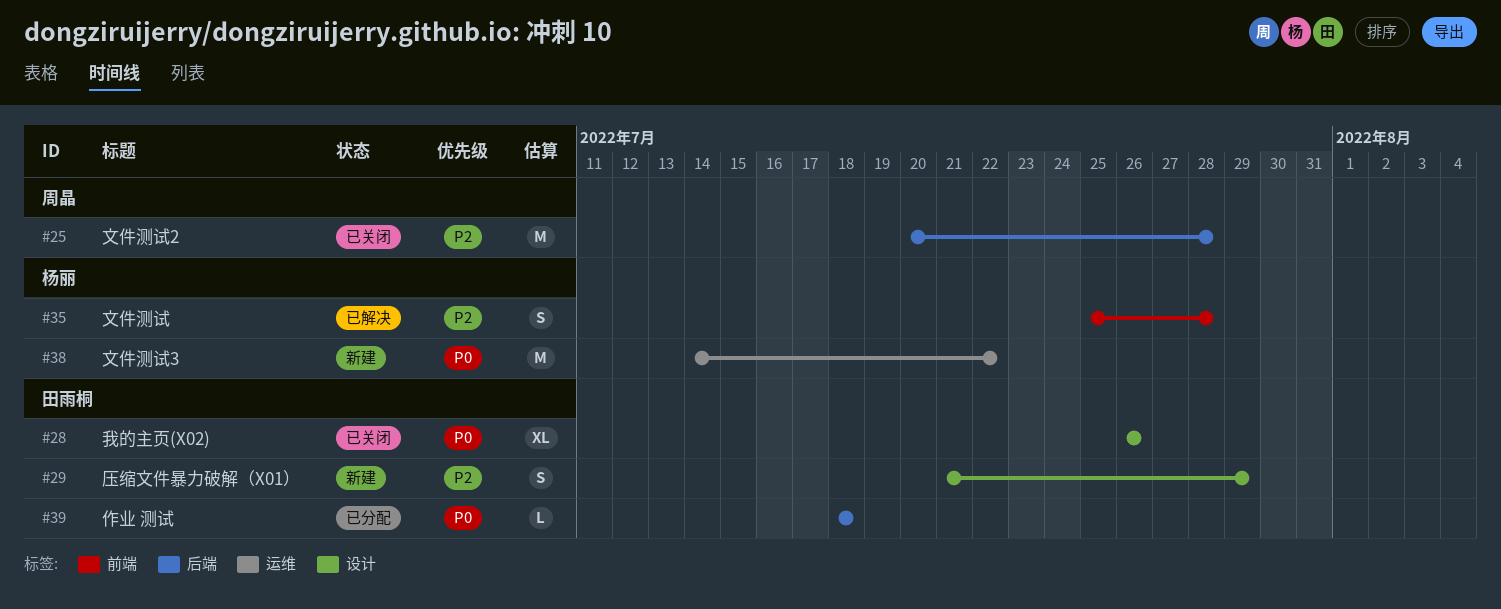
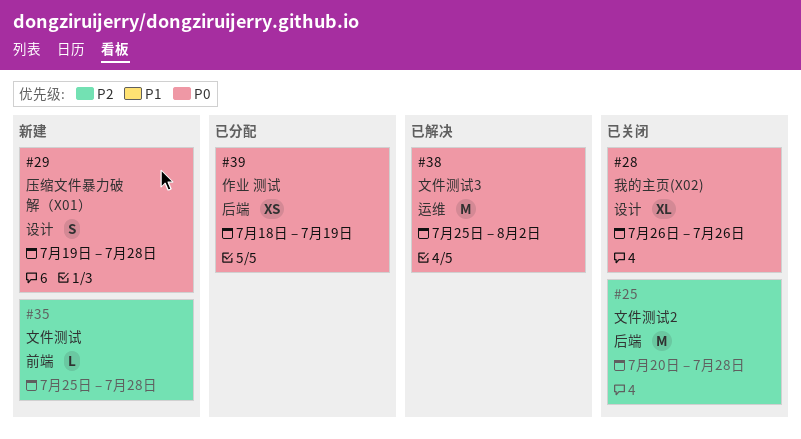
#29, priority: P2 -> P0
#29, start: Jul 21 -> Jul 19
#29, due: Jul 29 -> Jul 28
#35, status: 已解决 -> 新建
#35, estimate: S -> L
#38, status: 新建 -> 已解决
#38, start: Jul 14 -> Jul 25
#38, due: Jul 22 -> Aug 2
#39, estimate: L -> XS
#39, due: Jul 18 -> Jul 19

